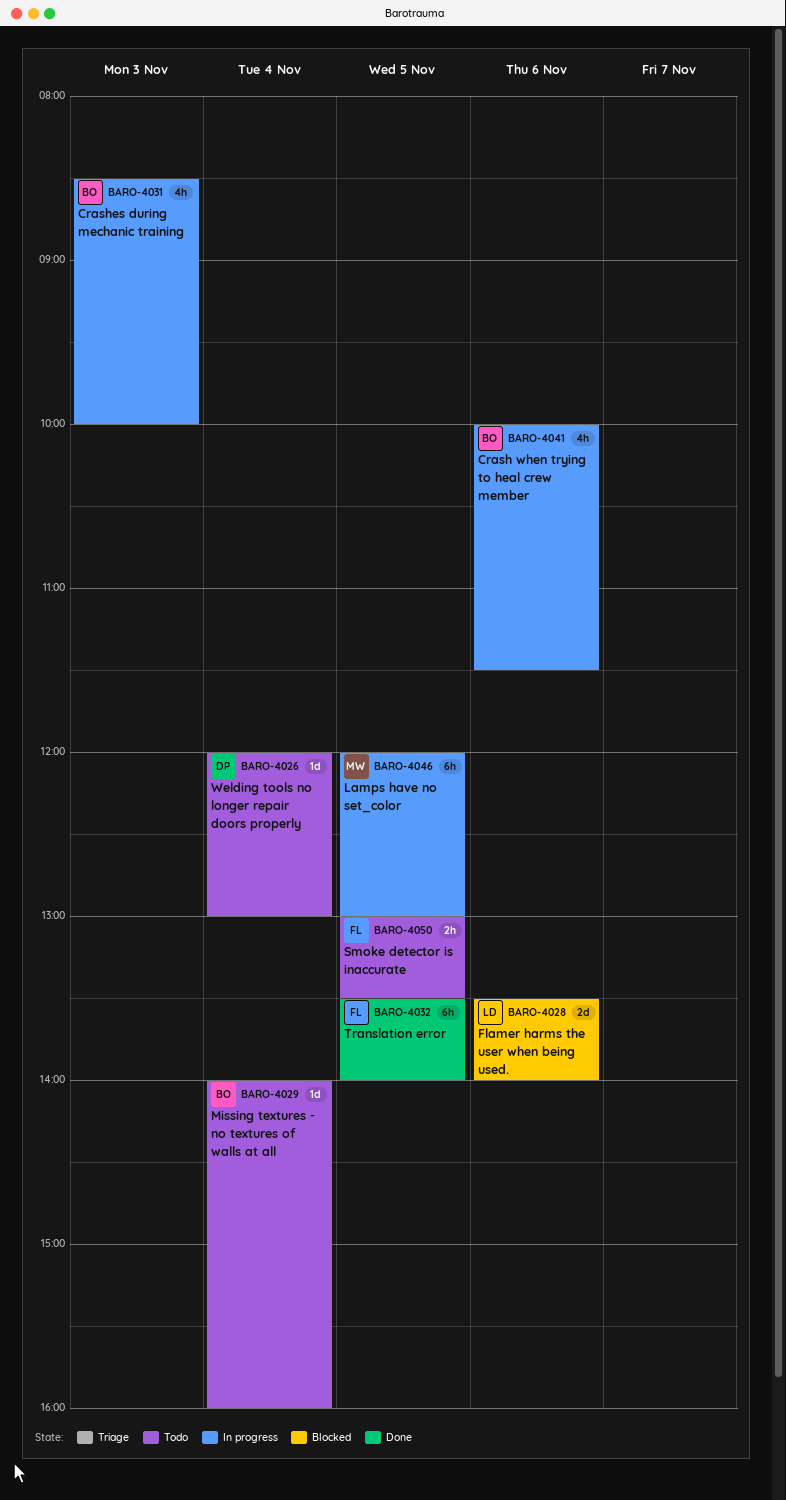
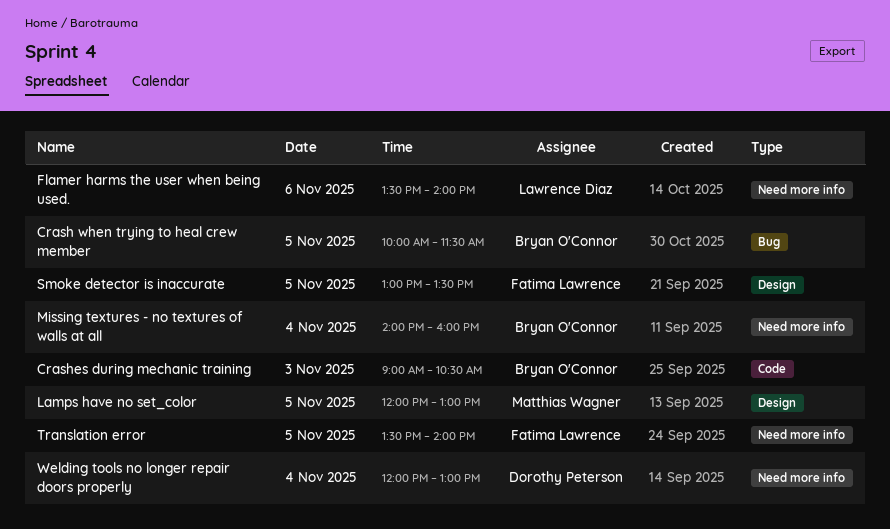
Crash when trying to heal crew member, day: Nov 6 -> Nov 5
Crashes during mechanic training, begins: 08:30 -> 09:00
Crashes during mechanic training, ends: 10:00 -> 10:30

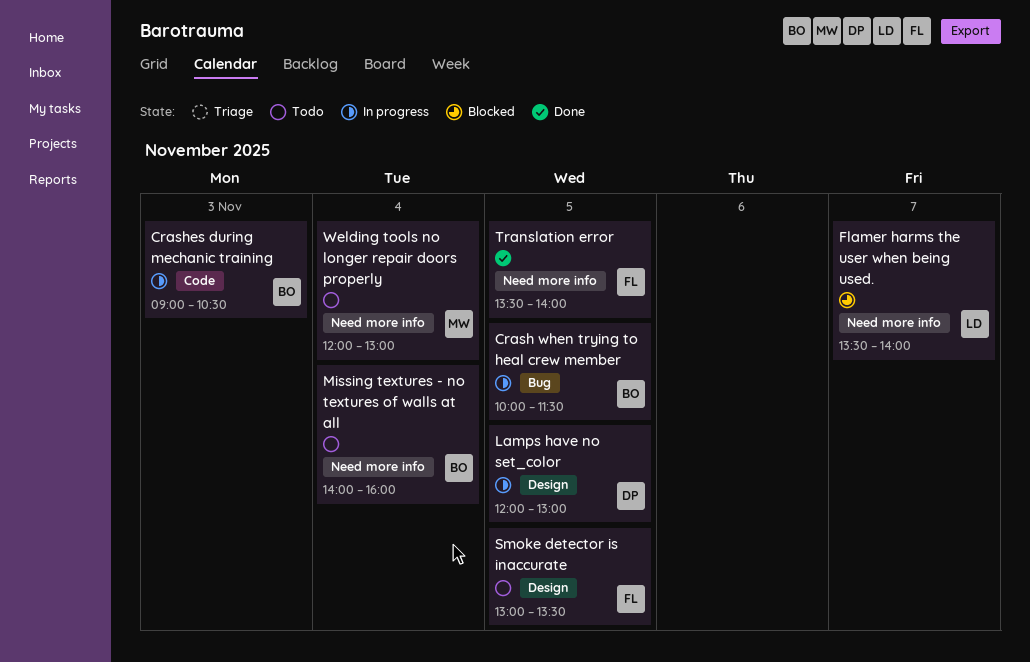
Flamer harms the user when being used., day: Nov 6 -> Nov 7
Lamps have no set_color, owner: Matthias Wagner -> Dorothy Peterson
Welding tools no longer repair doors properly, owner: Dorothy Peterson -> Matthias Wagner

